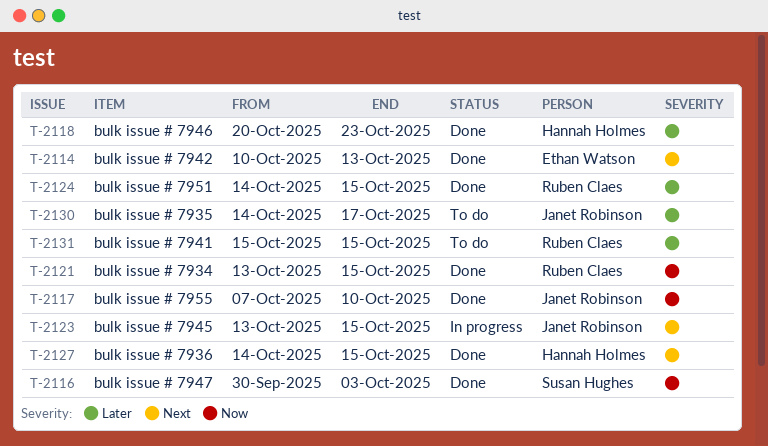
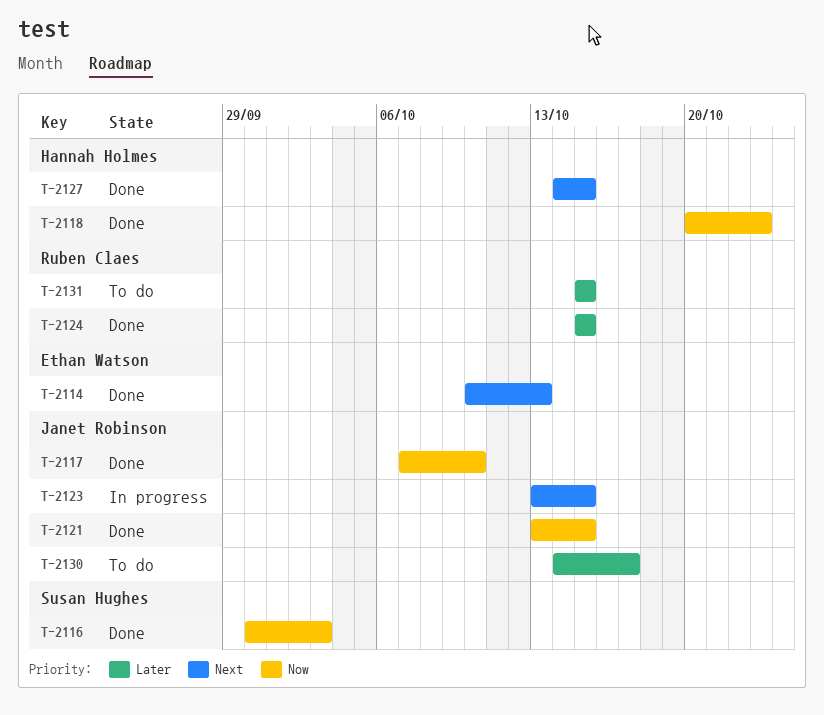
T-2118, priority: Later -> Now
T-2121, owner: Ruben Claes -> Janet Robinson
T-2124, start: Oct 14 -> Oct 15

